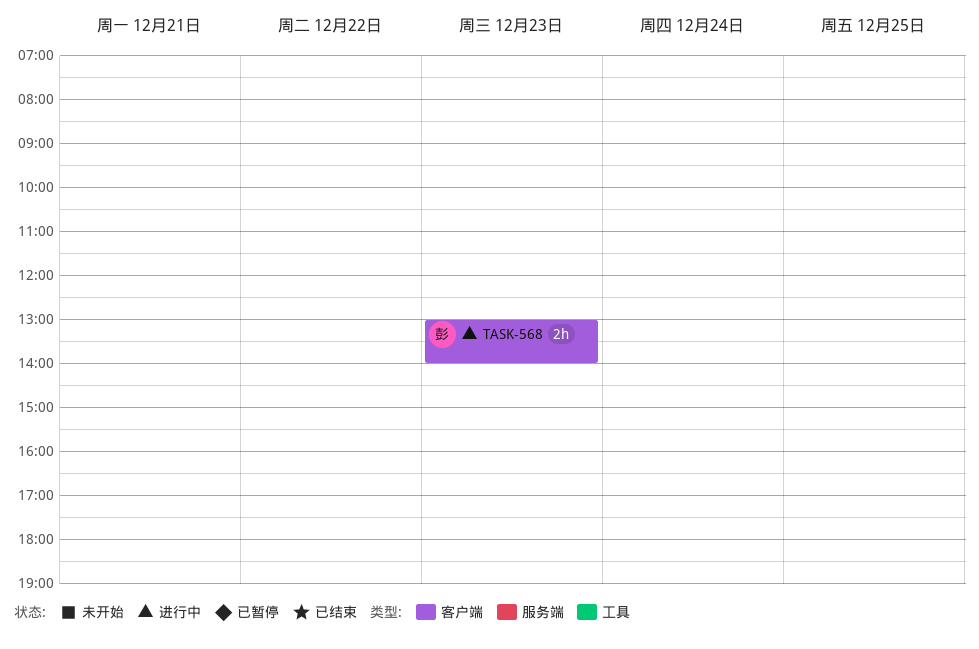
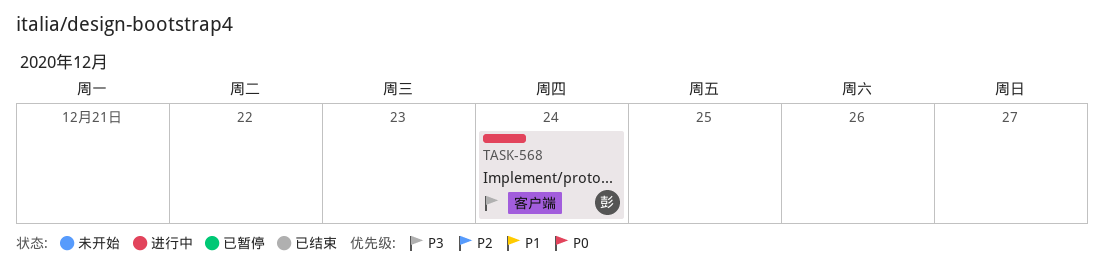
TASK-568, day: Dec 23 -> Dec 24

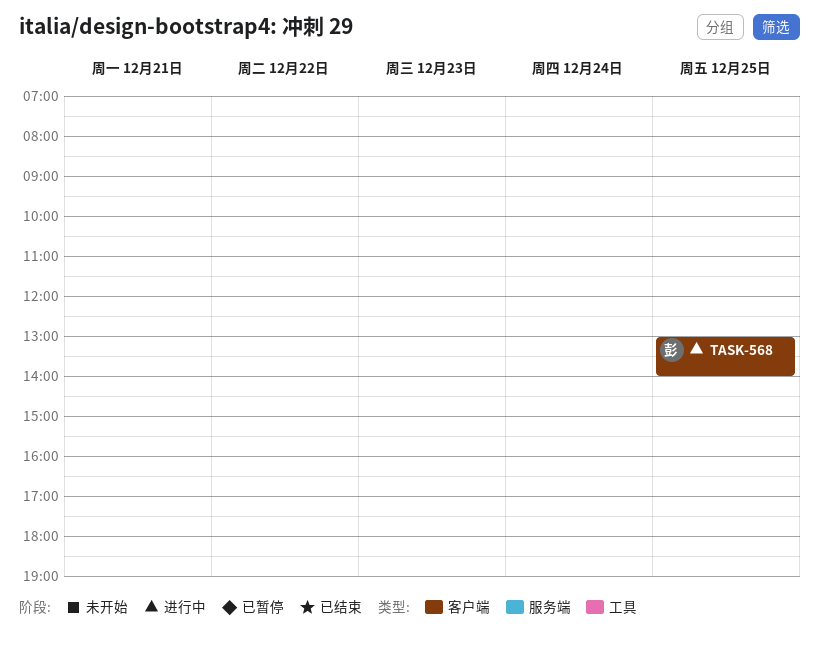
TASK-568, day: Dec 24 -> Dec 25

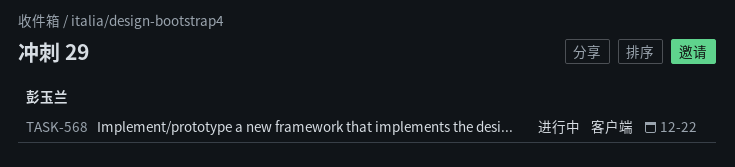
TASK-568, day: Dec 25 -> Dec 22

